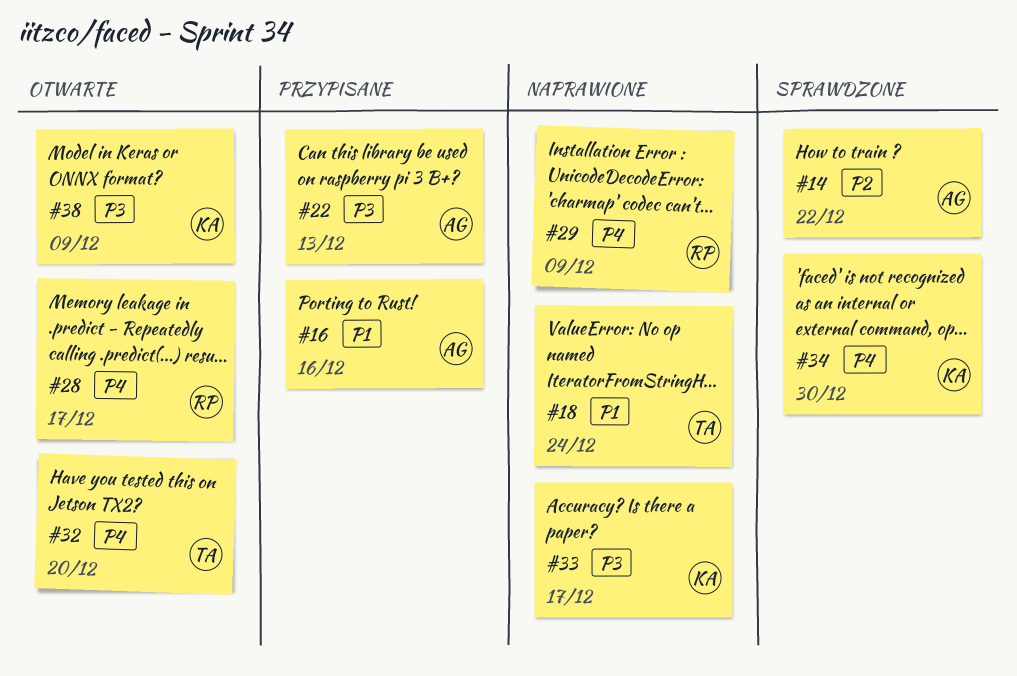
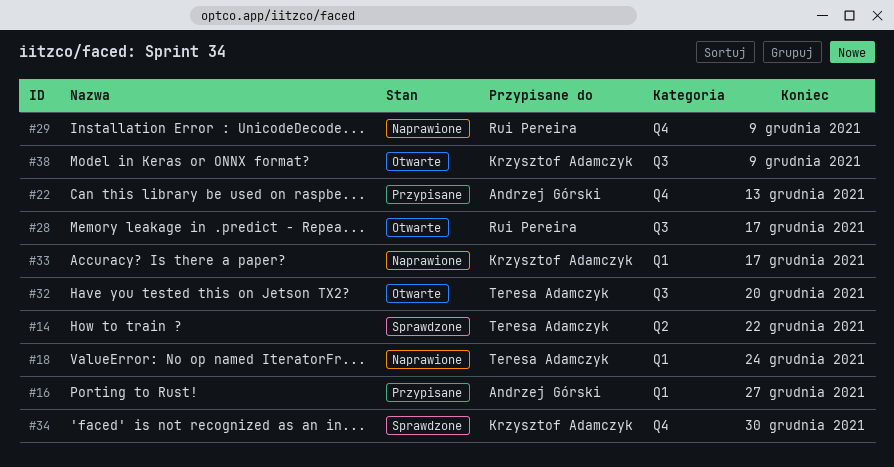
#14, owner: Andrzej Górski -> Teresa Adamczyk
#16, due: Dec 16 -> Dec 27

